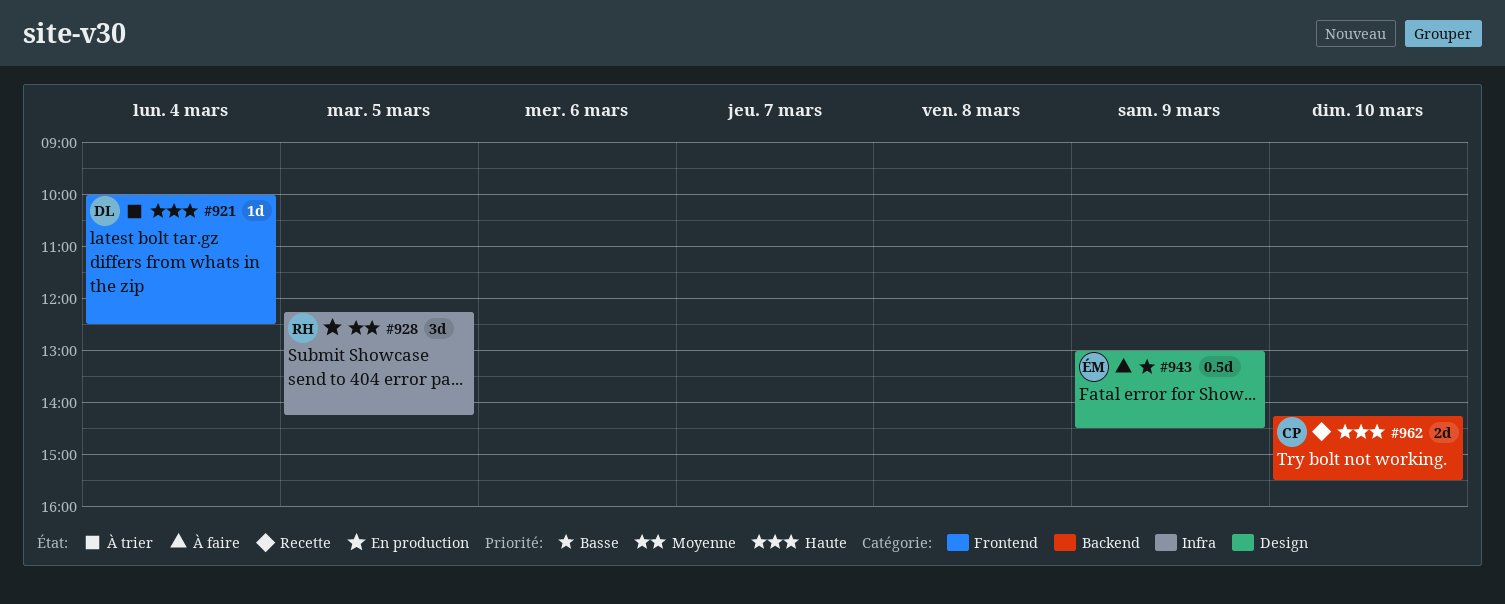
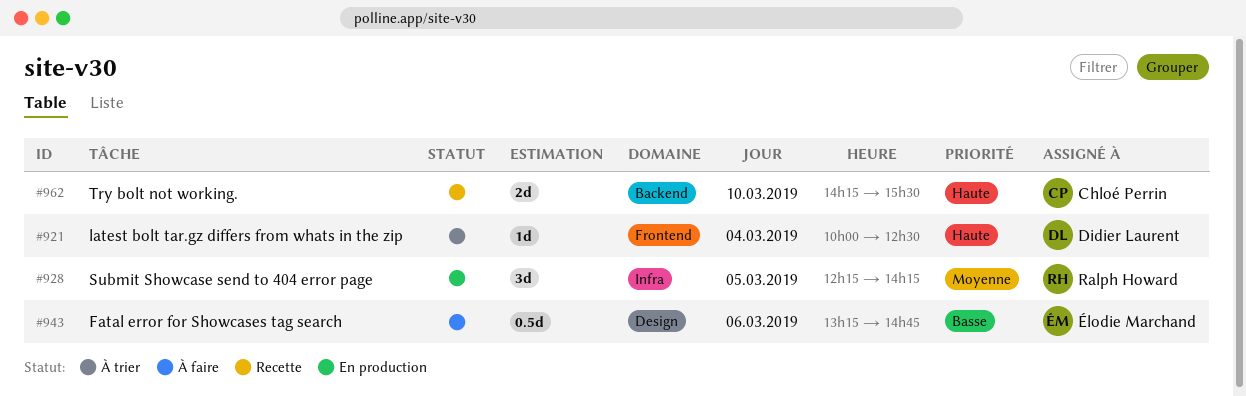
#943, day: Mar 9 -> Mar 6
#943, begins: 13:00 -> 13:15
#943, ends: 14:30 -> 14:45

